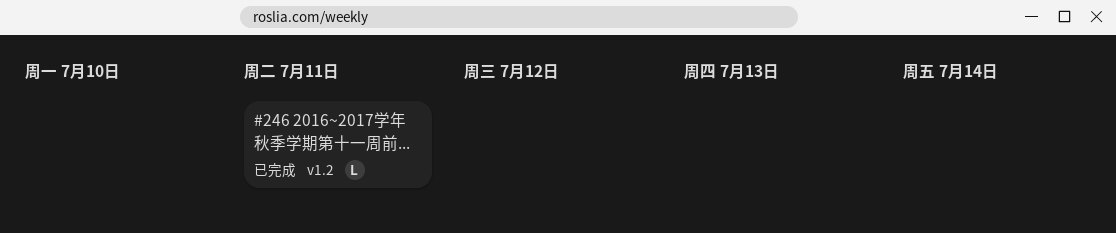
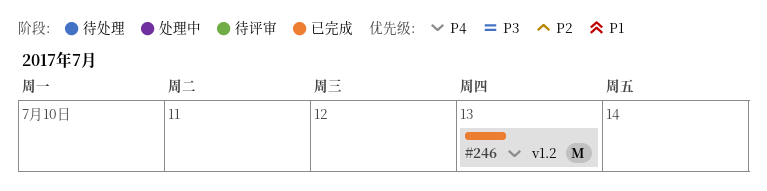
#246, estimate: L -> M
#246, due: Jul 11 -> Jul 13

